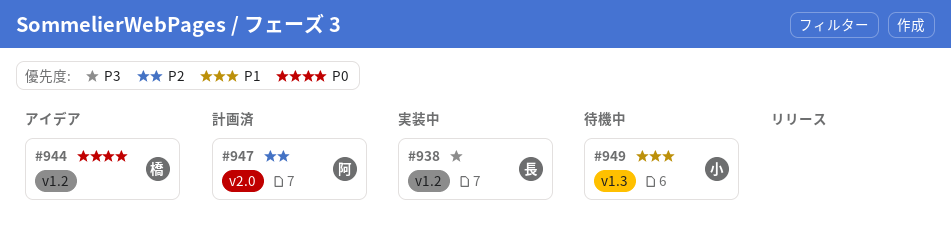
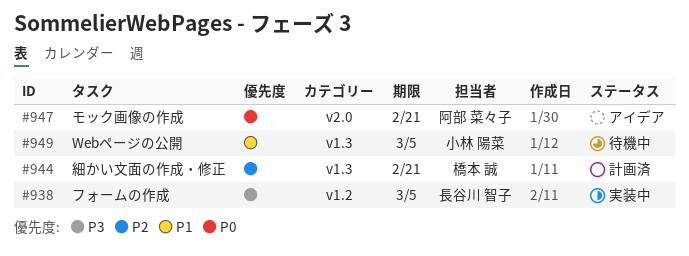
#944, status: アイデア -> 計画済
#944, priority: P0 -> P2
#944, label: v1.2 -> v1.3
#947, status: 計画済 -> アイデア
#947, priority: P2 -> P0

